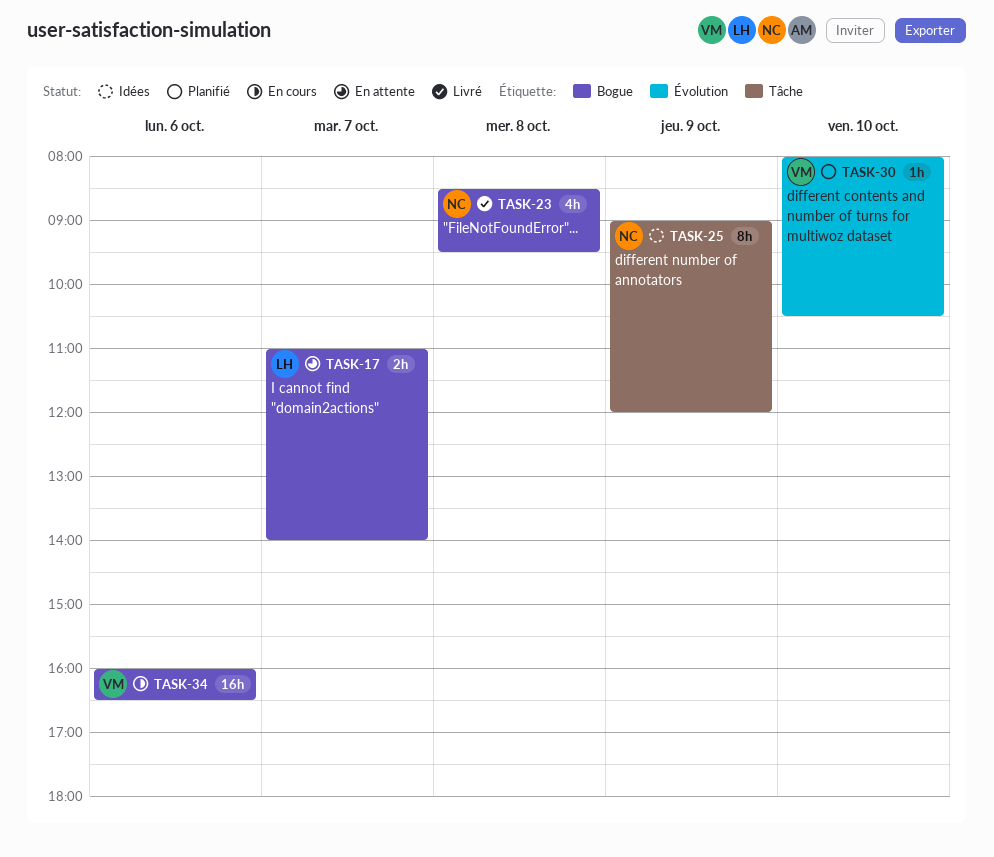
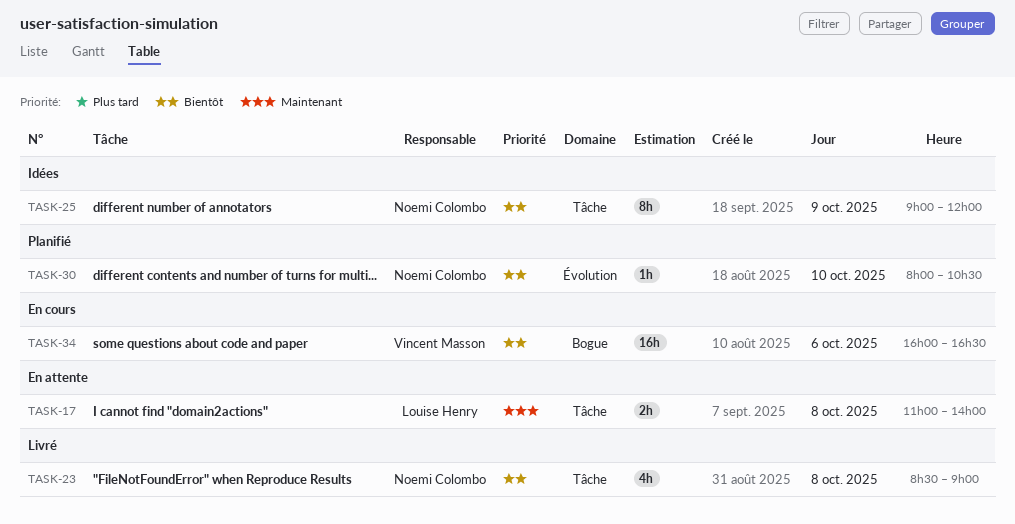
TASK-17, label: Bogue -> Tâche
TASK-17, day: Oct 7 -> Oct 8
TASK-23, label: Bogue -> Tâche
TASK-23, ends: 09:30 -> 09:00
TASK-30, owner: Vincent Masson -> Noemi Colombo

